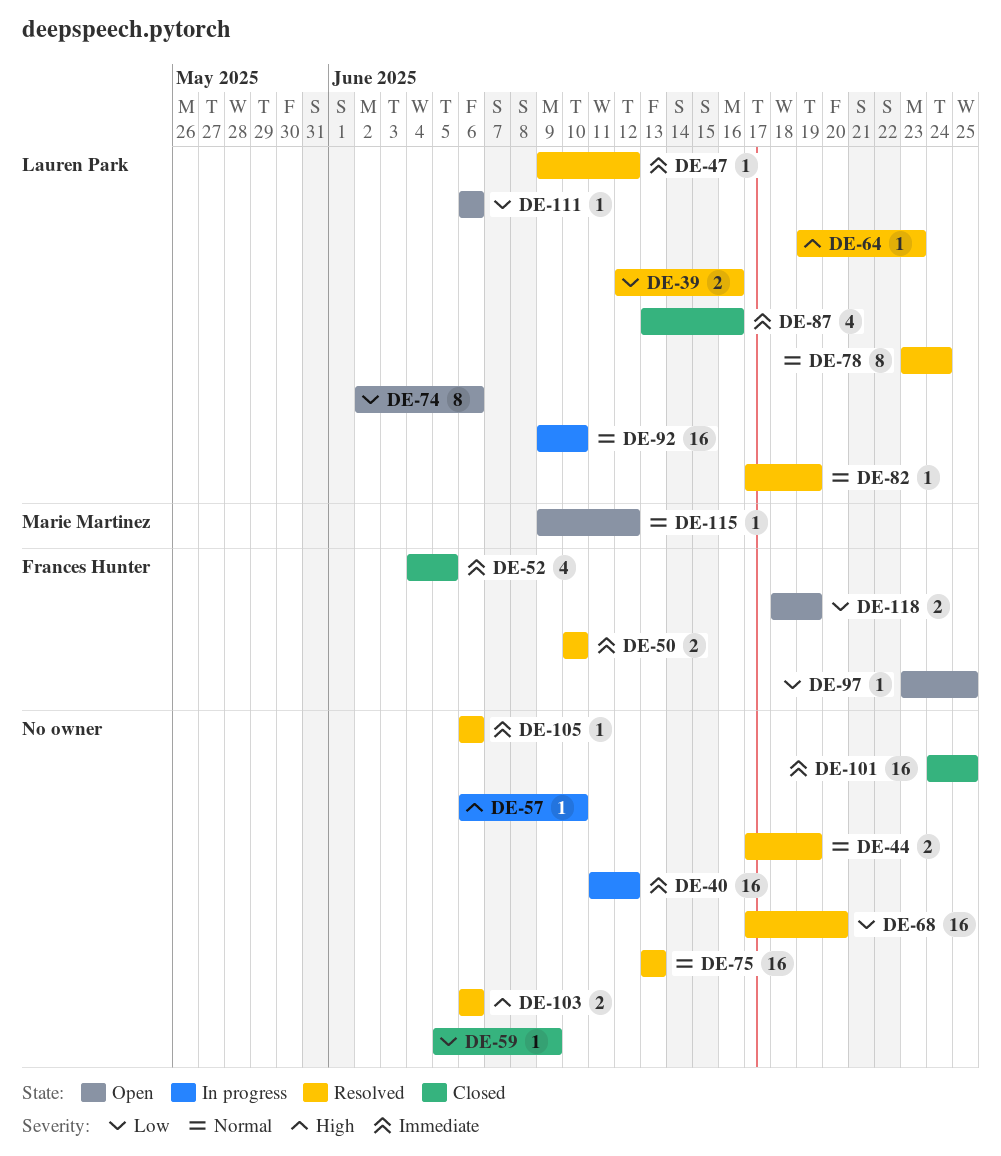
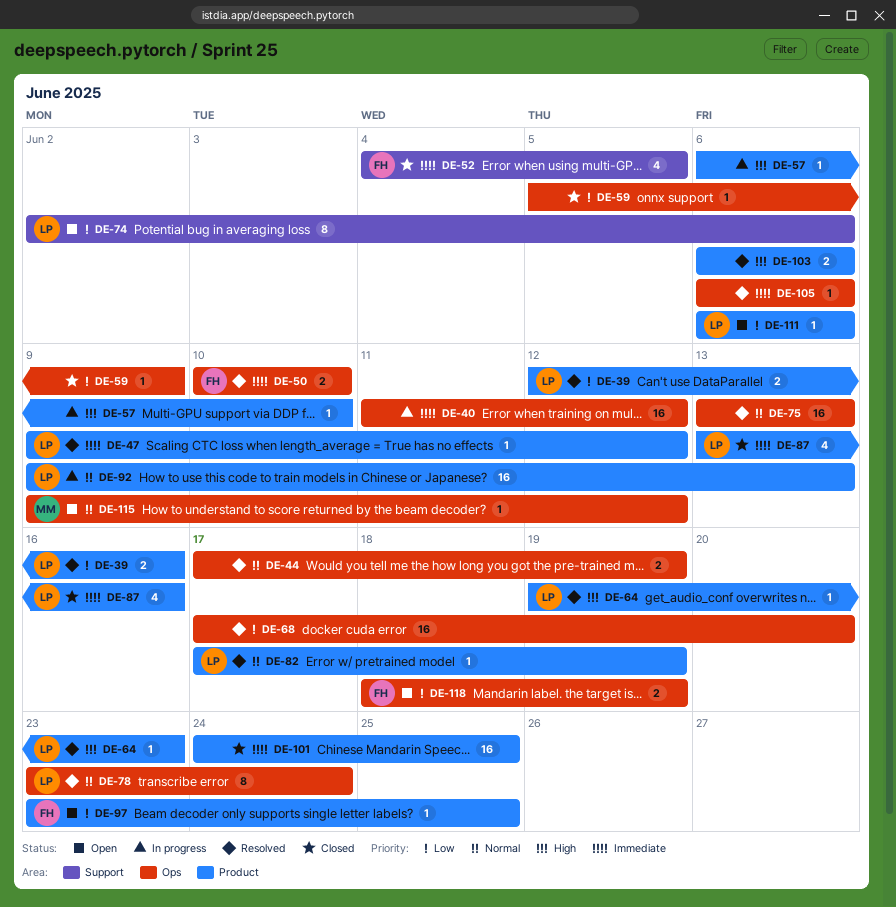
DE-92, due: Jun 10 -> Jun 13

